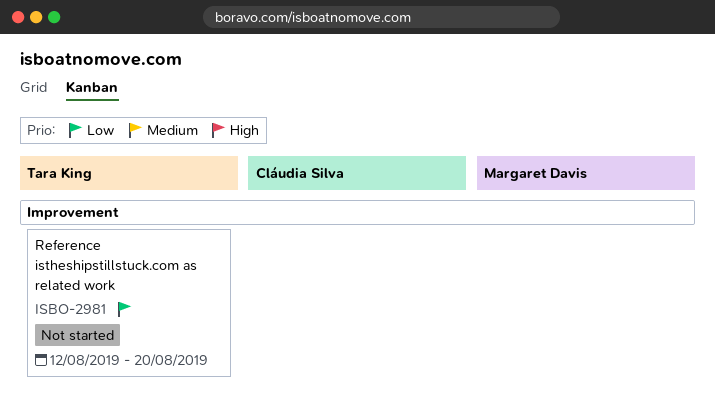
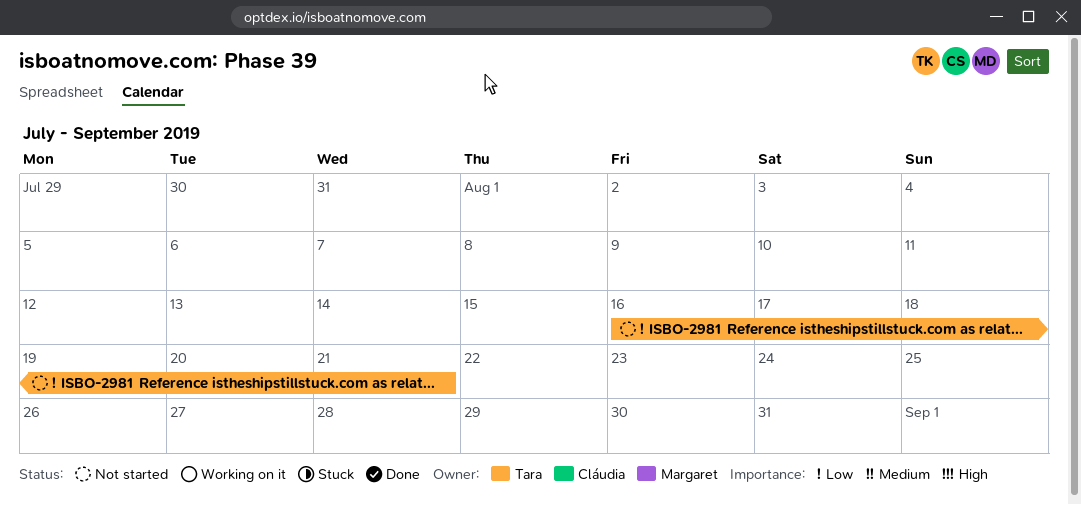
ISBO-2981, start: Aug 12 -> Aug 16
ISBO-2981, due: Aug 20 -> Aug 21

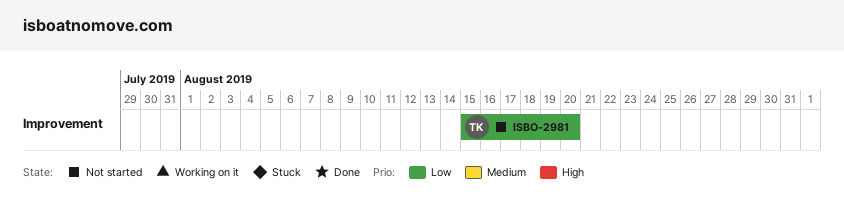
ISBO-2981, start: Aug 16 -> Aug 15
ISBO-2981, due: Aug 21 -> Aug 20

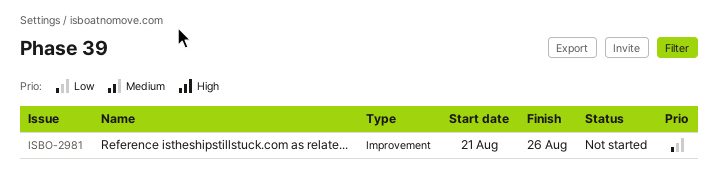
ISBO-2981, start: Aug 15 -> Aug 21
ISBO-2981, due: Aug 20 -> Aug 26

